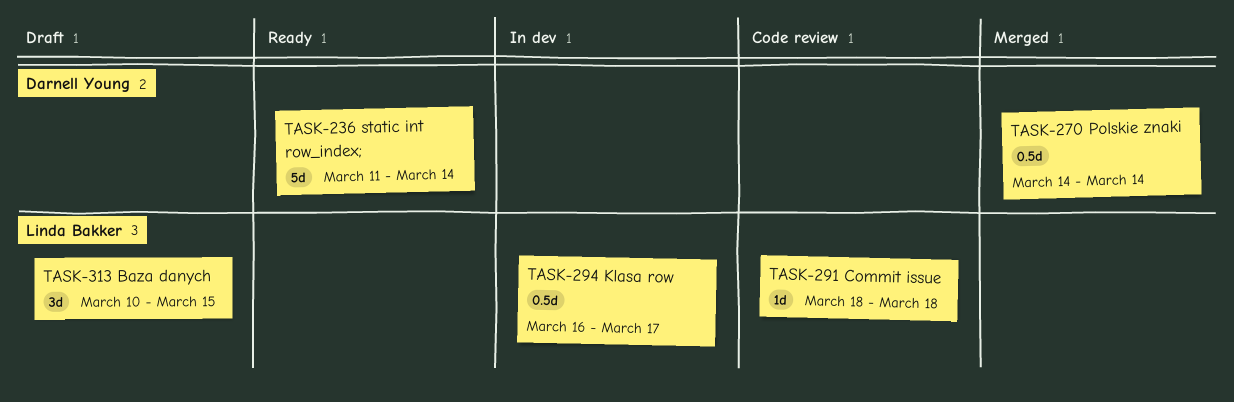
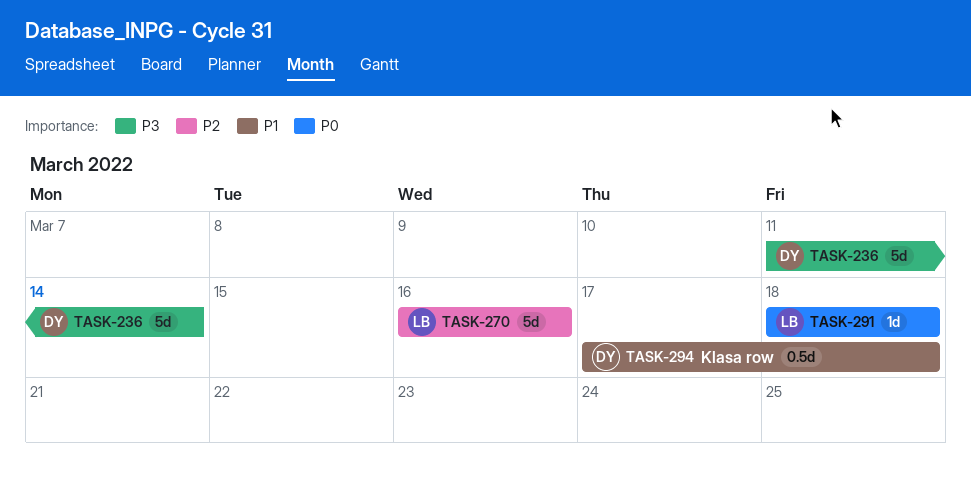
TASK-270, owner: Darnell Young -> Linda Bakker
TASK-270, estimate: 0.5d -> 5d
TASK-270, start: Mar 14 -> Mar 16
TASK-270, due: Mar 14 -> Mar 16
TASK-294, owner: Linda Bakker -> Darnell Young
TASK-294, start: Mar 16 -> Mar 17
TASK-294, due: Mar 17 -> Mar 18
TASK-313: present -> none

